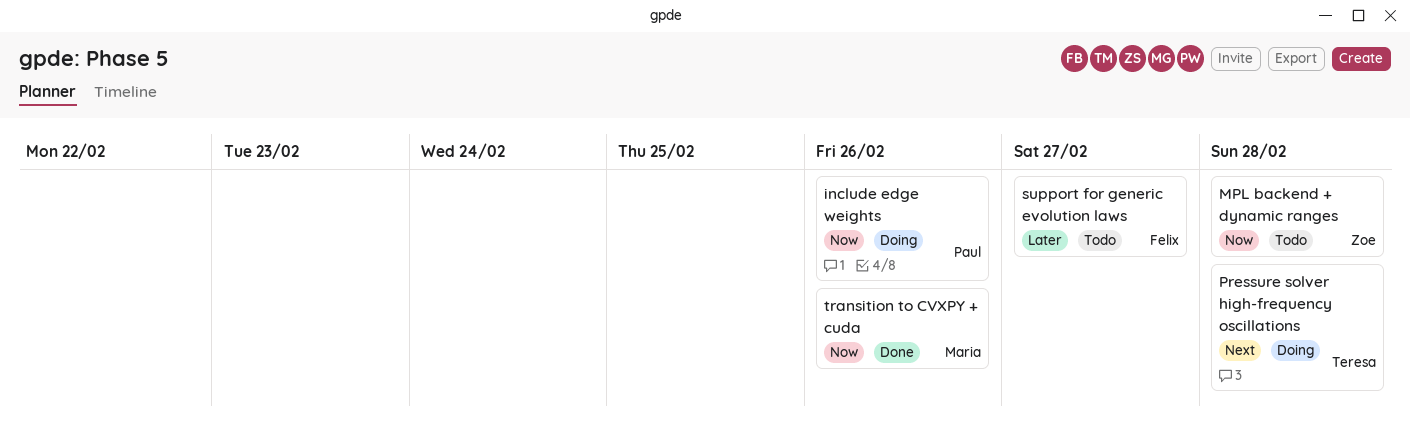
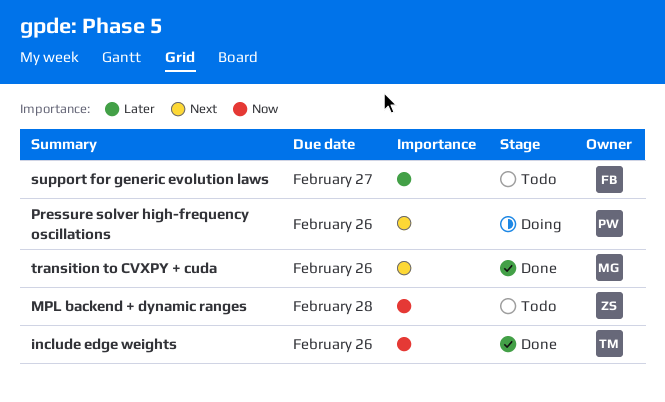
include edge weights, status: Doing -> Done
include edge weights, owner: Paul -> Teresa
Pressure solver high-frequency oscillations, owner: Teresa -> Paul
Pressure solver high-frequency oscillations, due: Feb 28 -> Feb 26
transition to CVXPY + cuda, priority: Now -> Next

